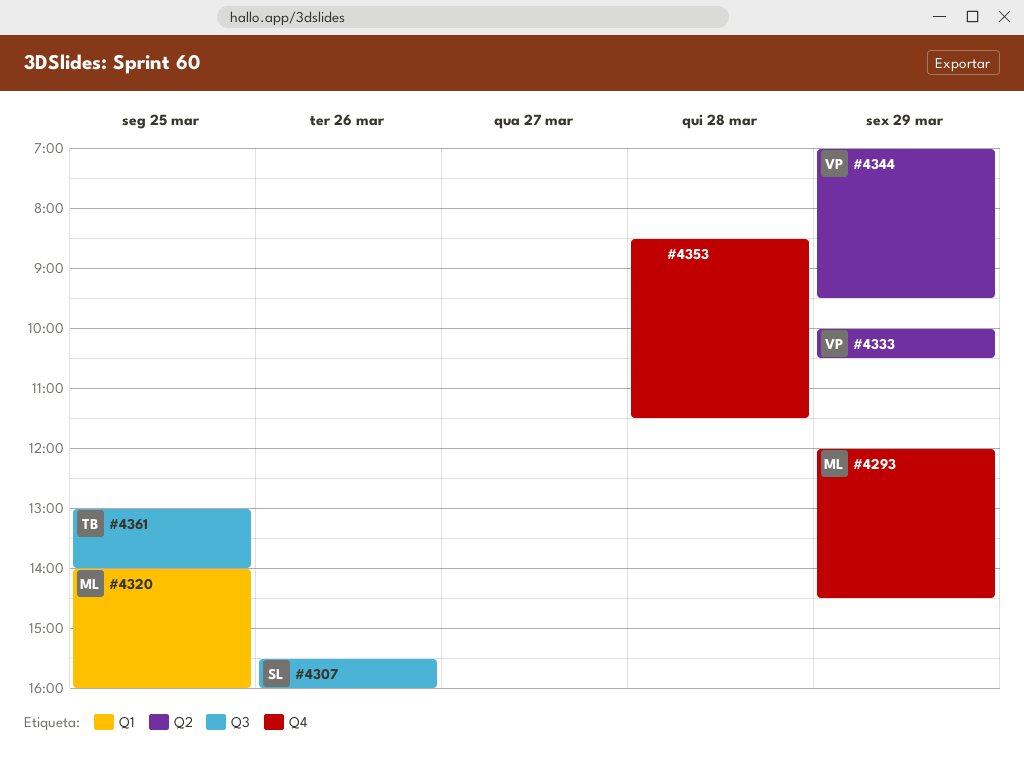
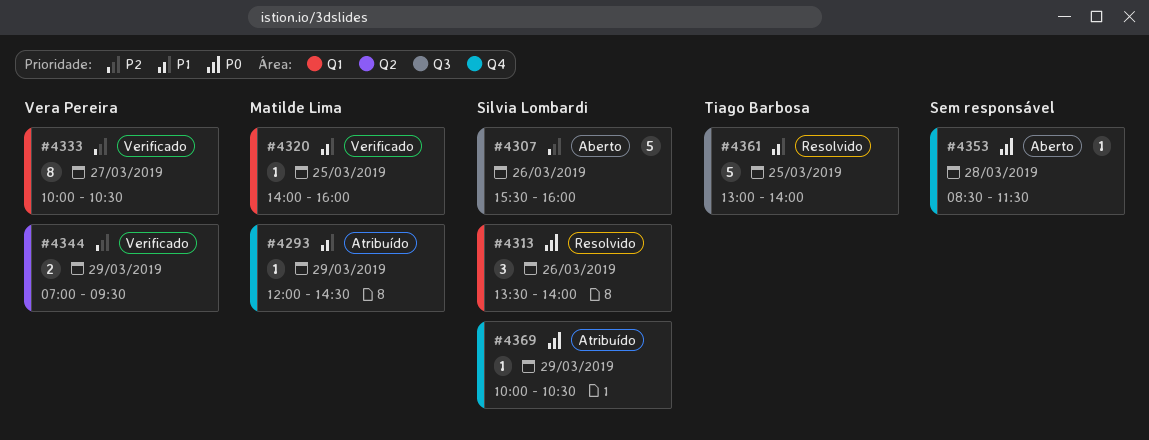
#4313: none -> present
#4333, label: Q2 -> Q1
#4333, day: Mar 29 -> Mar 27
#4369: none -> present

